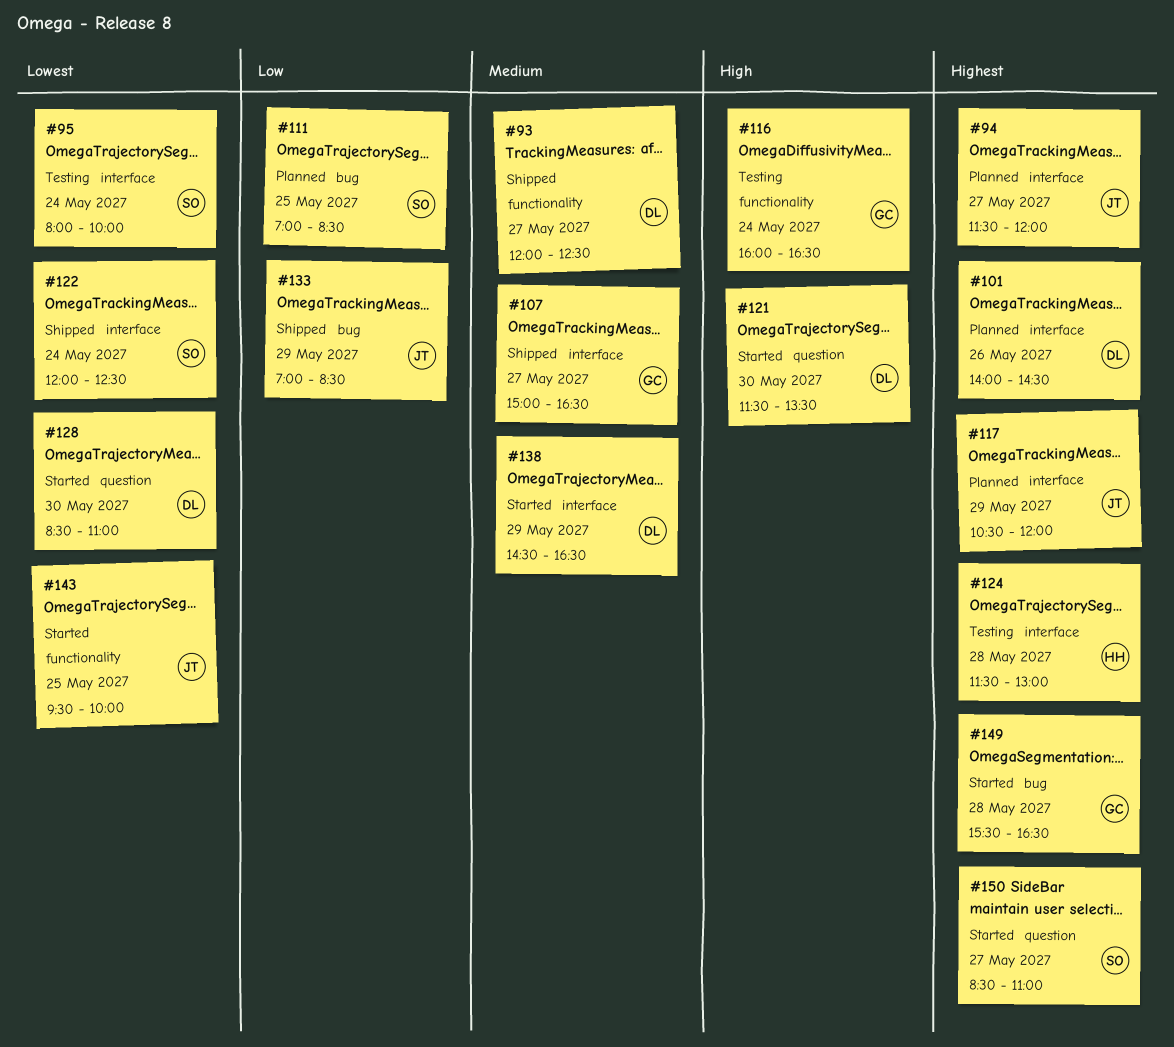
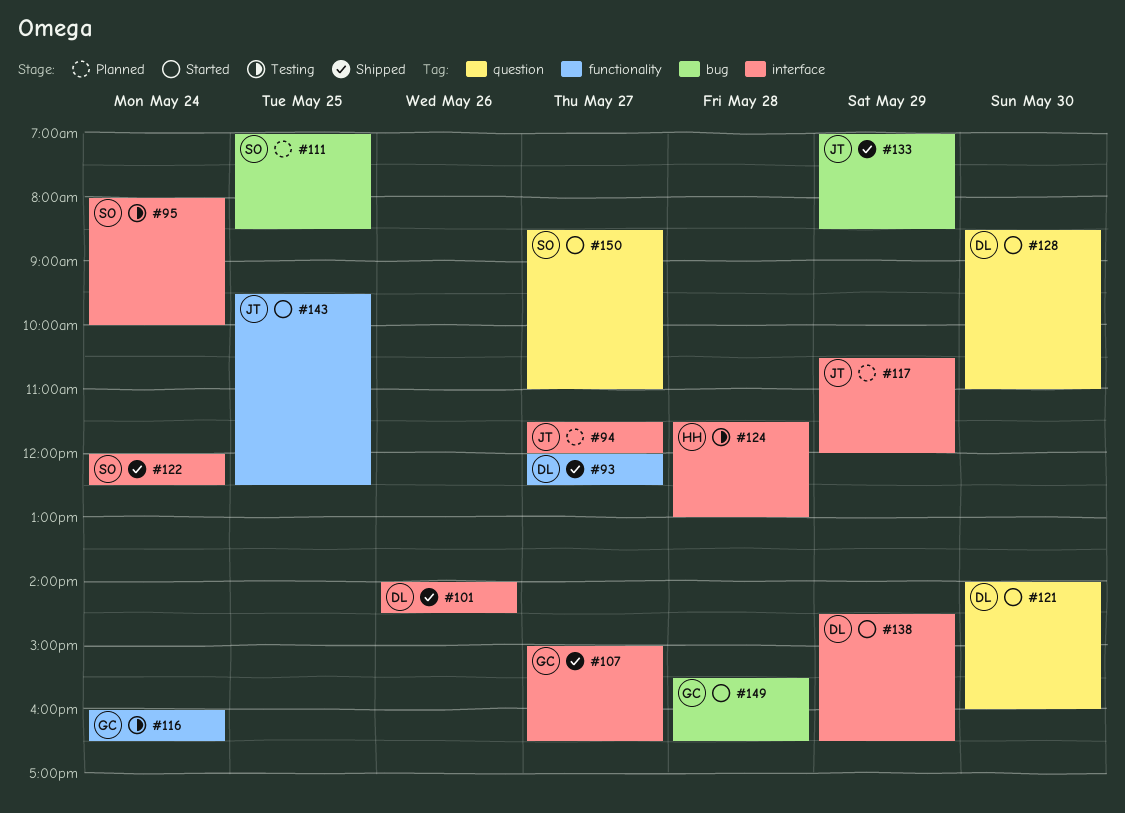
#101, status: Planned -> Shipped
#121, begins: 11:30 -> 14:00
#121, ends: 13:30 -> 16:00
#143, ends: 10:00 -> 12:30

